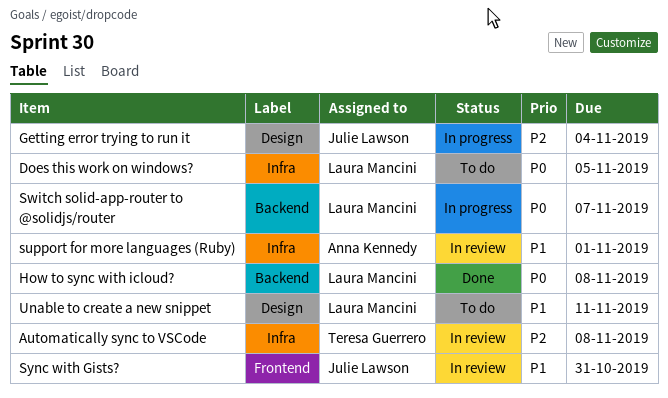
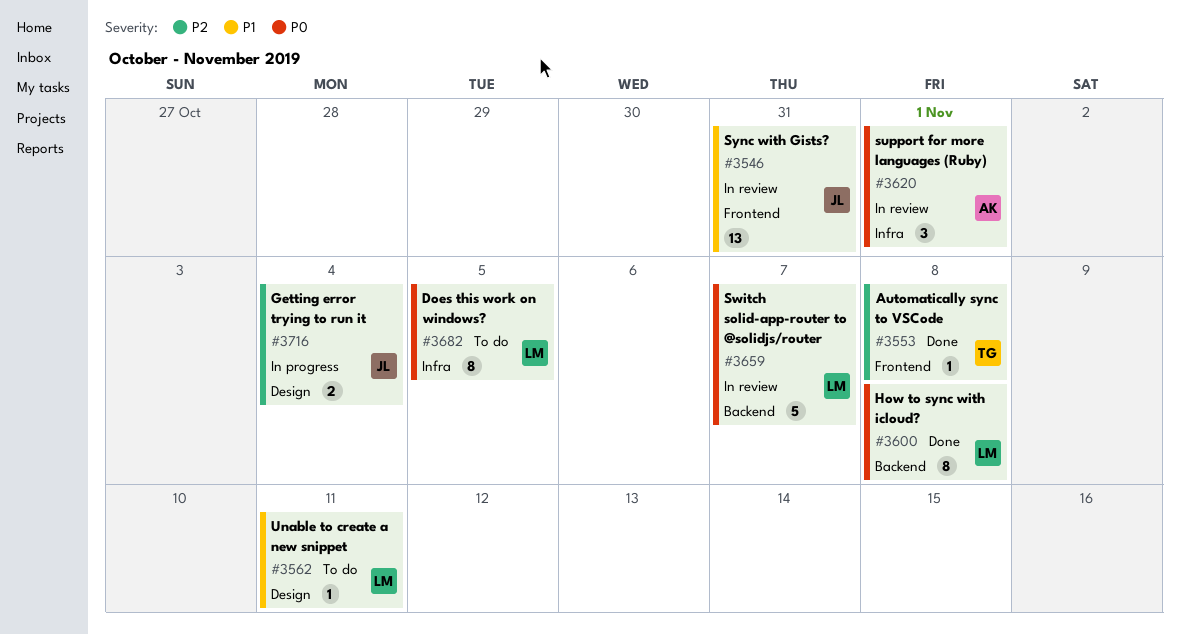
Automatically sync to VSCode, status: In review -> Done
Automatically sync to VSCode, label: Infra -> Frontend
support for more languages (Ruby), priority: P1 -> P0
Switch solid-app-router to @solidjs/router, status: In progress -> In review

